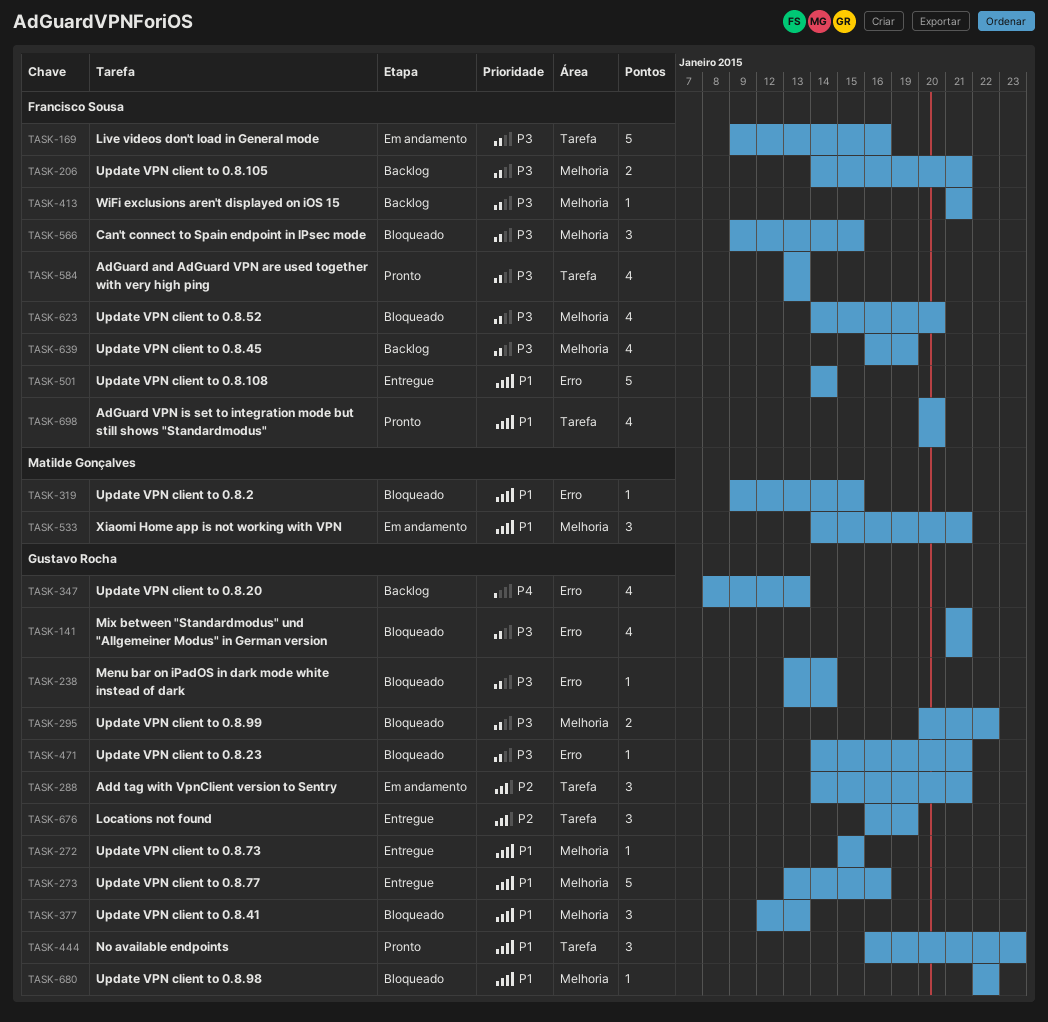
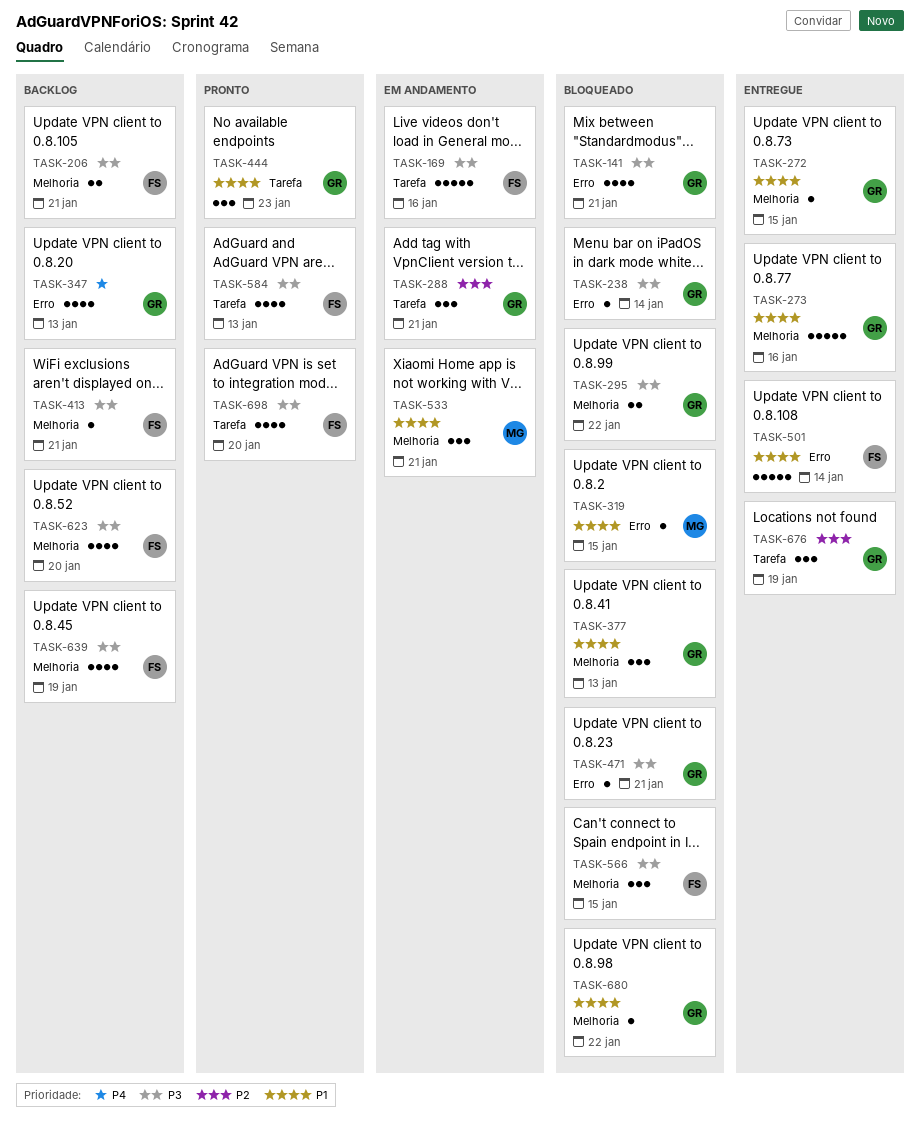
TASK-623, status: Bloqueado -> Backlog
TASK-698, priority: P1 -> P3

